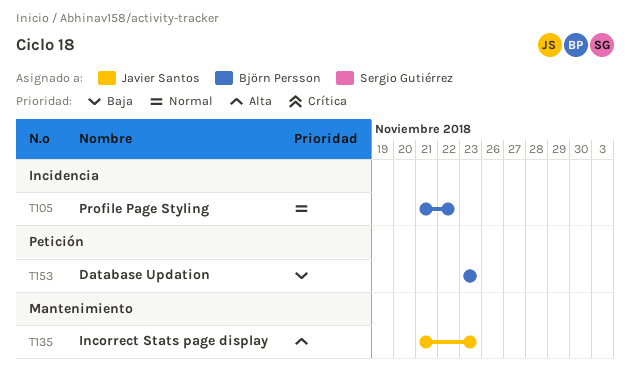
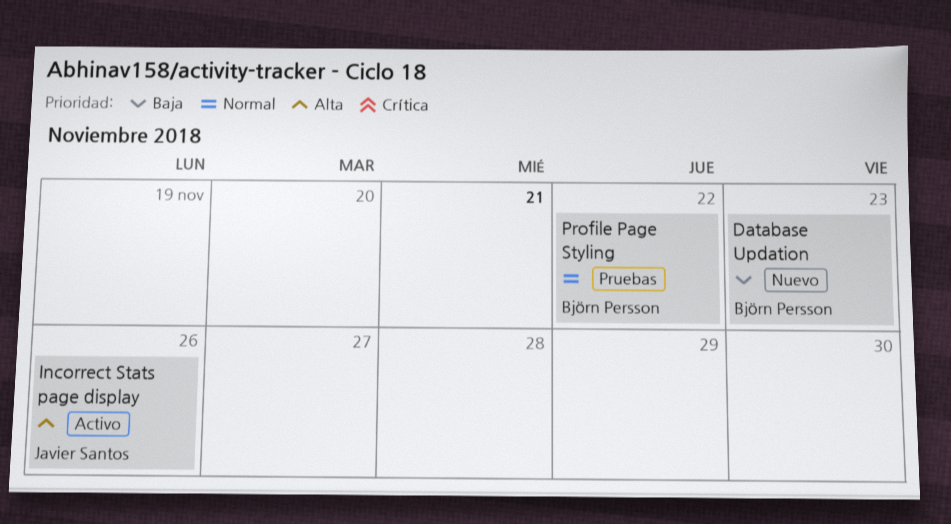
Incorrect Stats page display, due: Nov 23 -> Nov 26

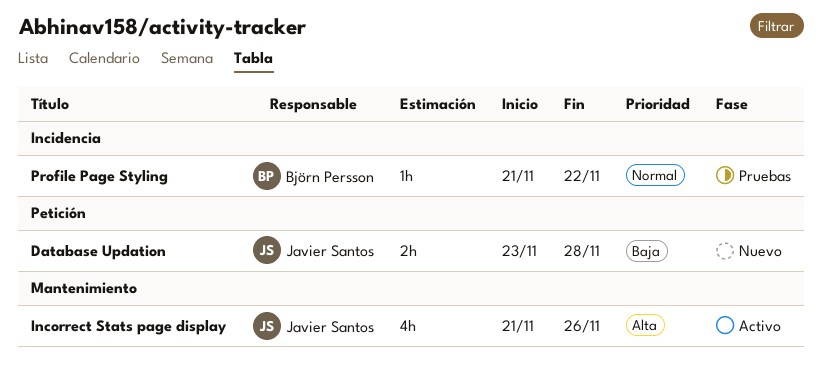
Database Updation, owner: Björn Persson -> Javier Santos
Database Updation, due: Nov 23 -> Nov 28

